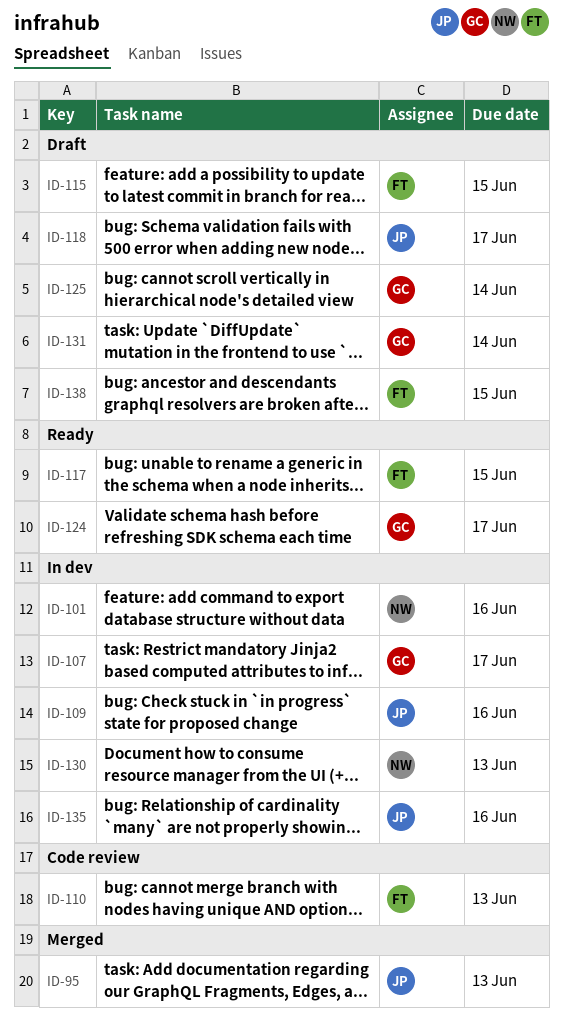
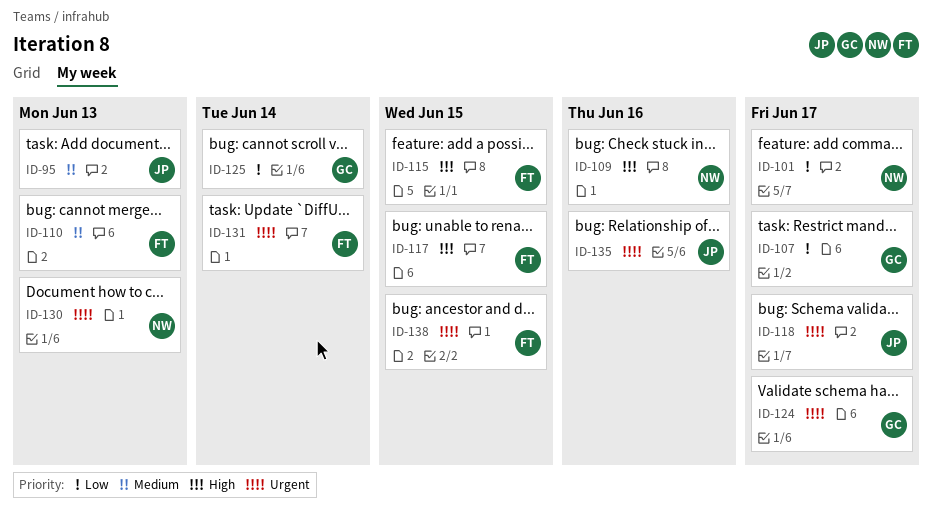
ID-101, due: Jun 16 -> Jun 17
ID-109, owner: JP -> NW
ID-131, owner: GC -> FT

